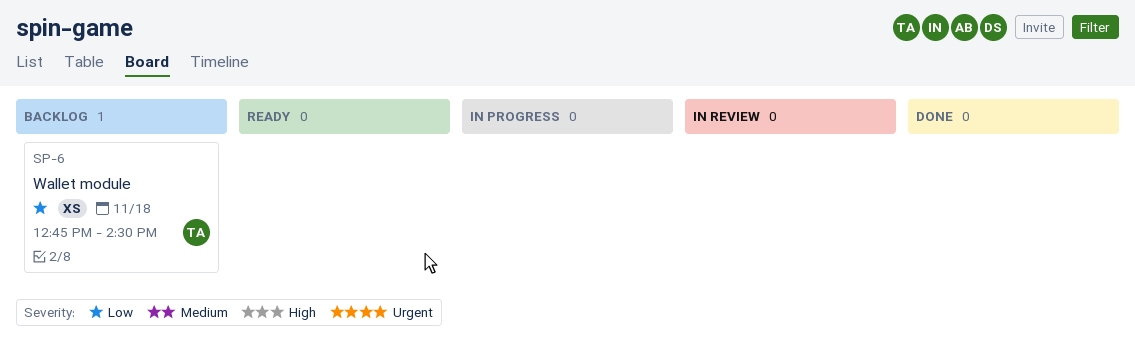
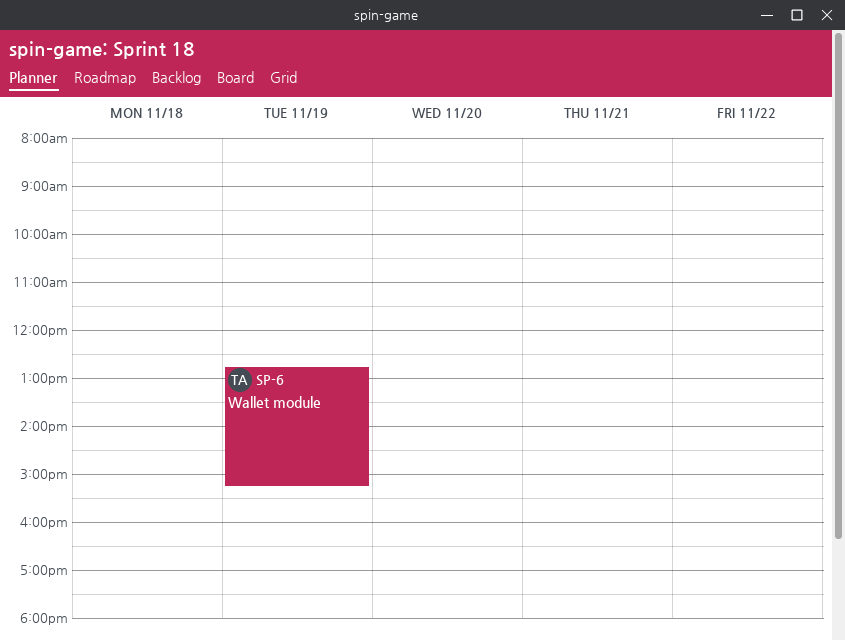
SP-6, day: Nov 18 -> Nov 19
SP-6, ends: 14:30 -> 15:15

